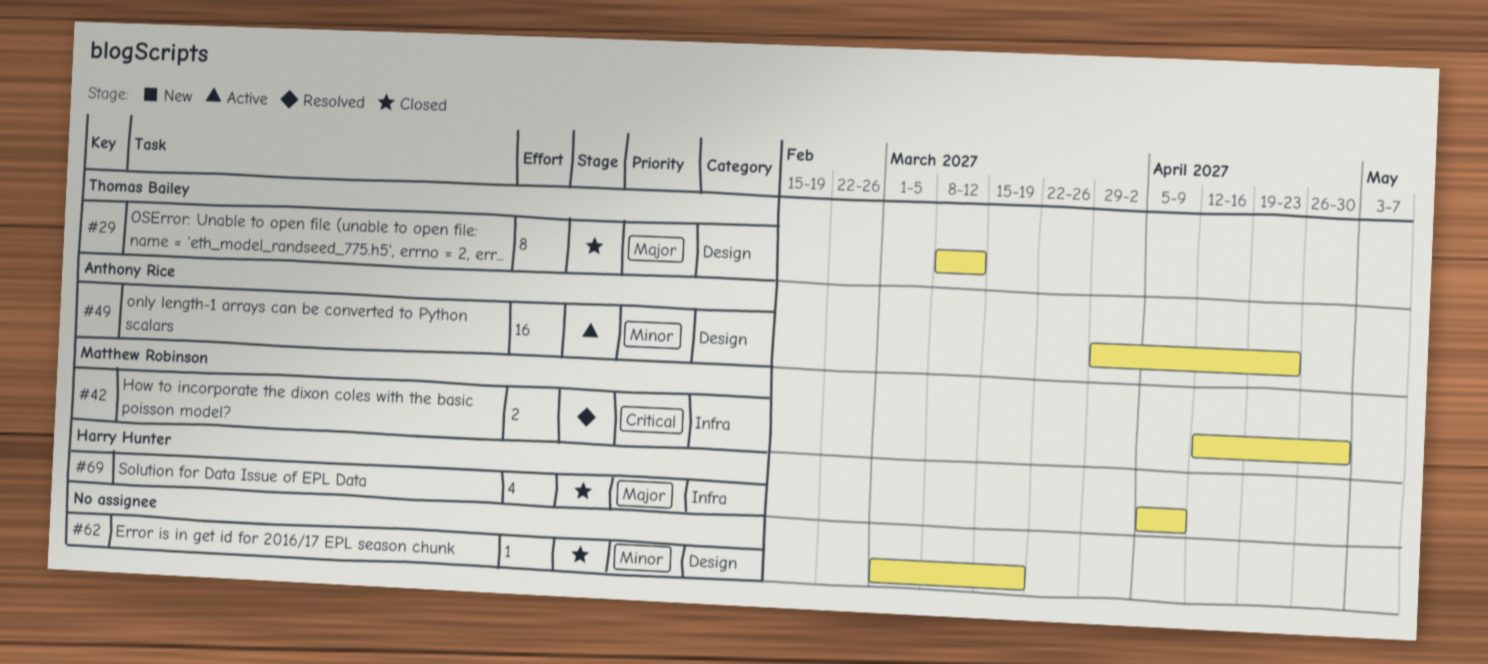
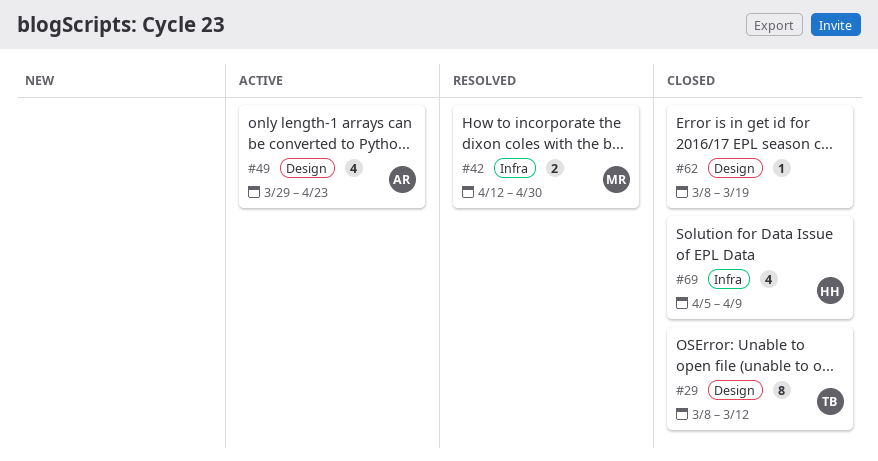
#49, estimate: 16 -> 4
#62, start: Mar 1 -> Mar 8

